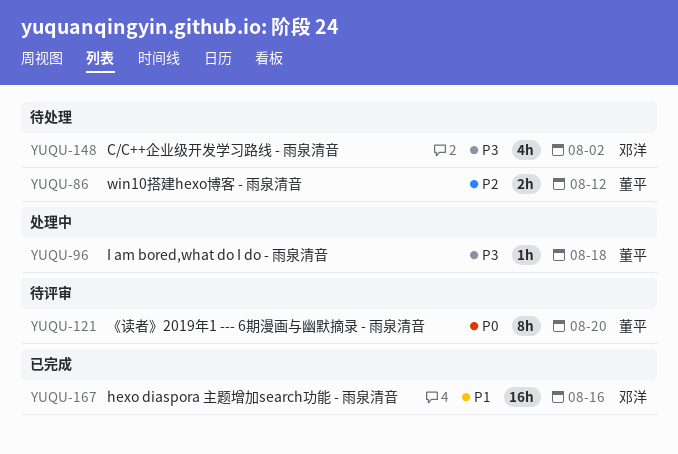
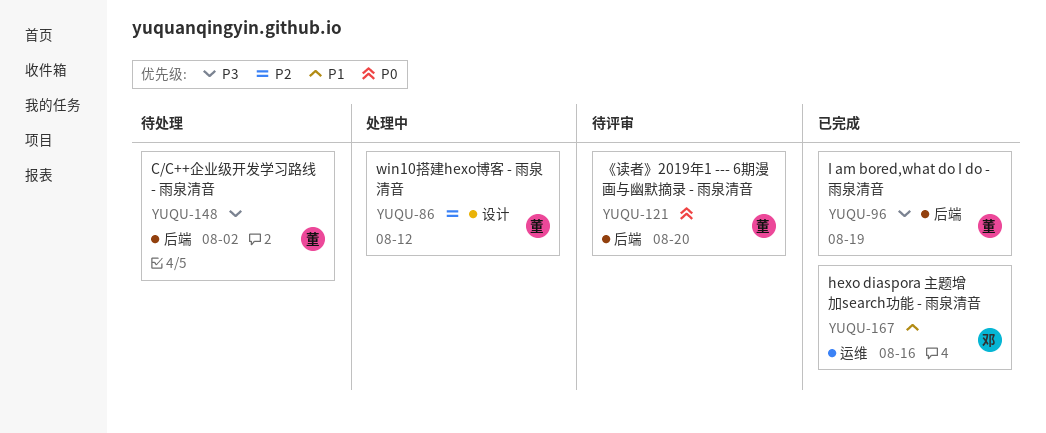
YUQU-86, status: 待处理 -> 处理中
YUQU-96, status: 处理中 -> 已完成
YUQU-96, due: Aug 18 -> Aug 19
YUQU-148, owner: 邓洋 -> 董平

